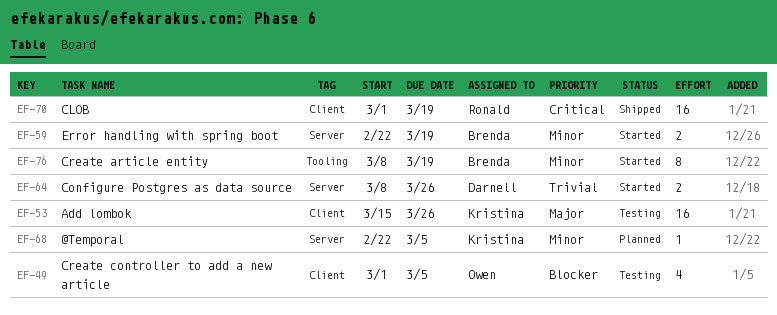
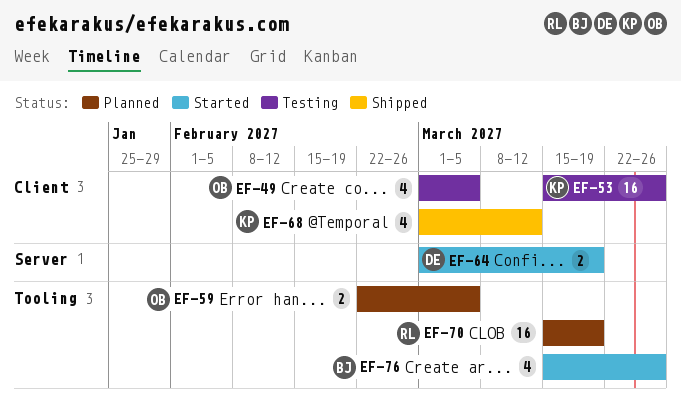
EF-59, status: Started -> Planned
EF-59, owner: Brenda -> Owen
EF-59, label: Server -> Tooling
EF-59, due: Mar 19 -> Mar 5
EF-64, start: Mar 8 -> Mar 1
EF-64, due: Mar 26 -> Mar 19
EF-68, status: Planned -> Shipped
EF-68, label: Server -> Client
EF-68, estimate: 1 -> 4
EF-68, start: Feb 22 -> Mar 1
EF-68, due: Mar 5 -> Mar 12
EF-70, status: Shipped -> Planned
EF-70, label: Client -> Tooling
EF-70, start: Mar 1 -> Mar 15
EF-76, estimate: 8 -> 4
EF-76, start: Mar 8 -> Mar 15
EF-76, due: Mar 19 -> Mar 26

